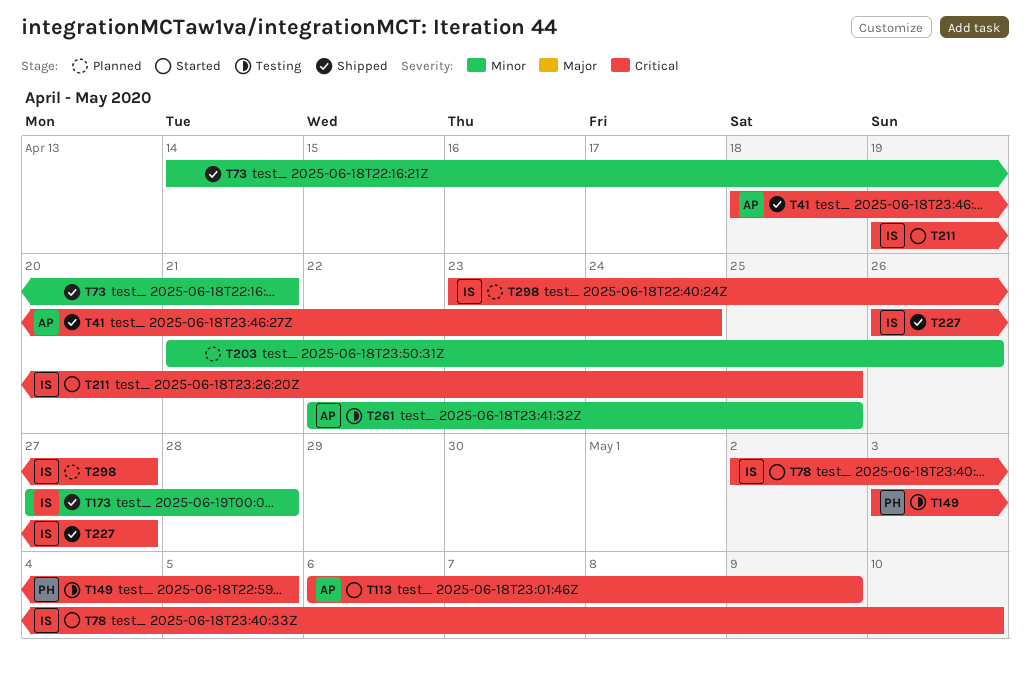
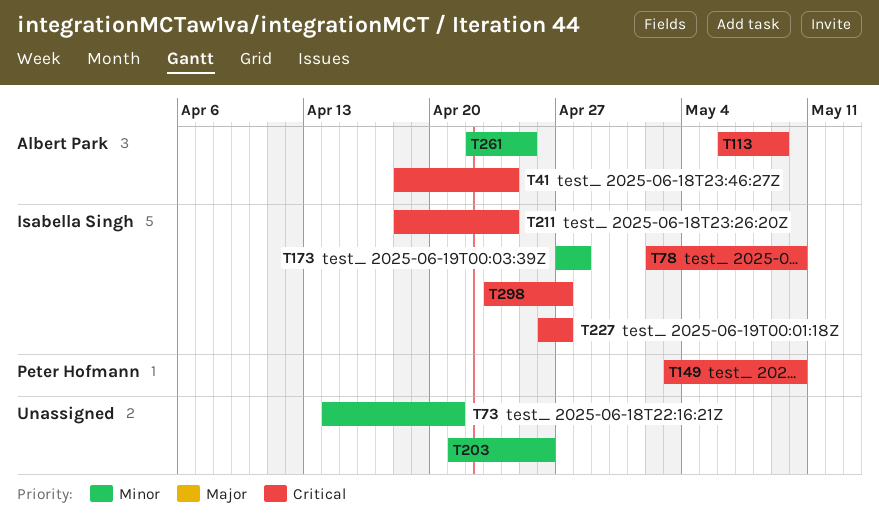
T149, due: May 5 -> May 10
T211, start: Apr 19 -> Apr 18
T211, due: Apr 25 -> Apr 24

